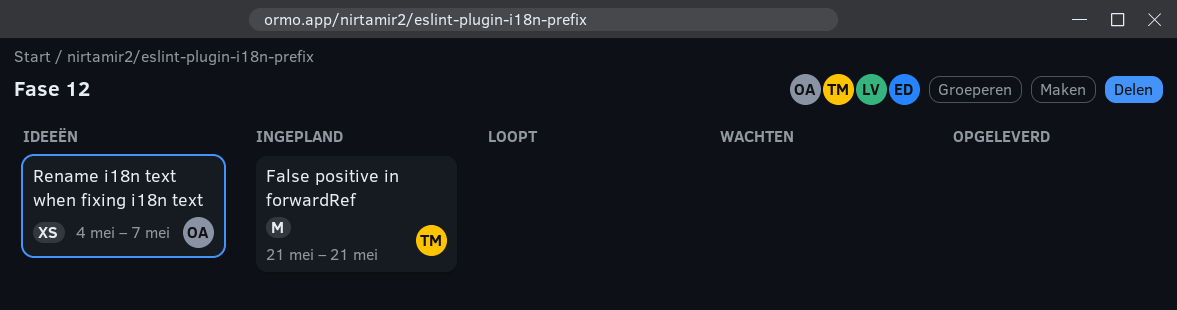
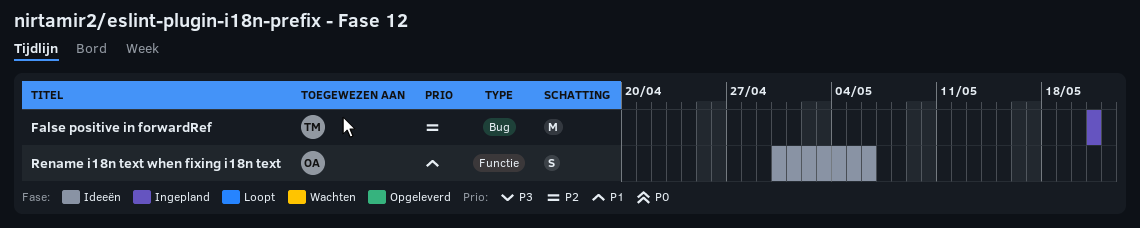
Rename i18n text when fixing i18n text, estimate: XS -> S
Rename i18n text when fixing i18n text, start: May 4 -> Apr 30
Rename i18n text when fixing i18n text, due: May 7 -> May 6

